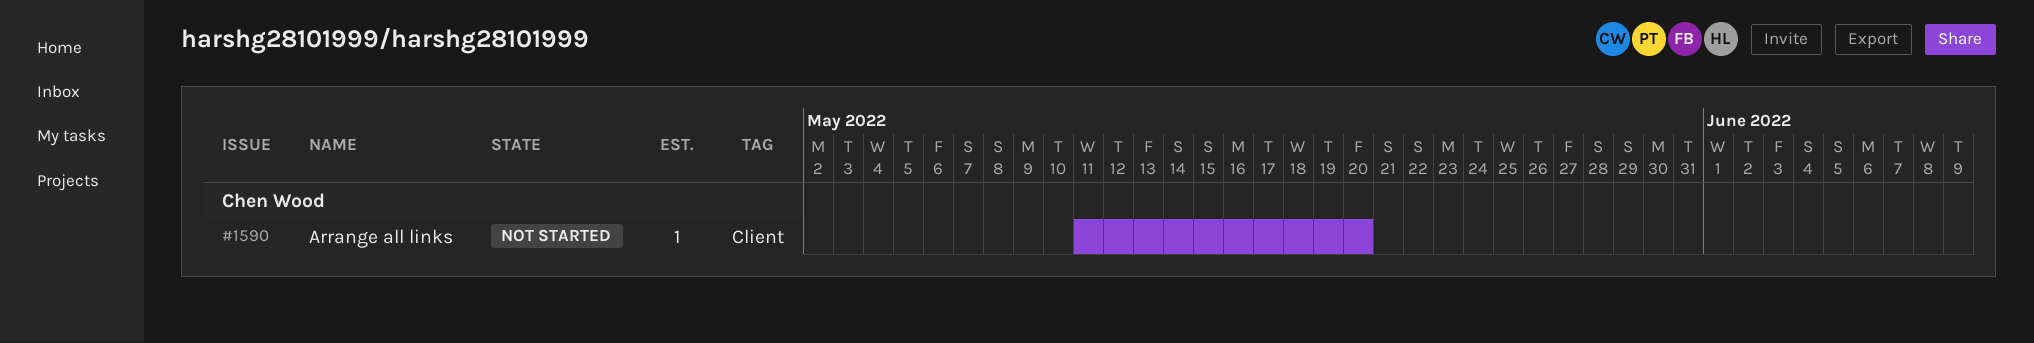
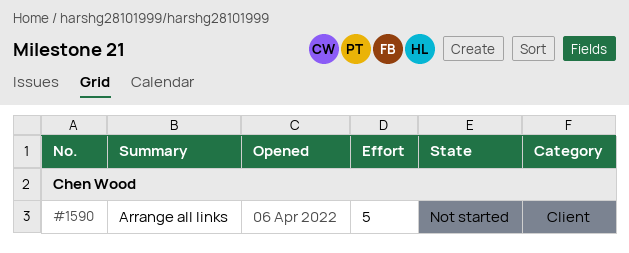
#1590, estimate: 1 -> 5

